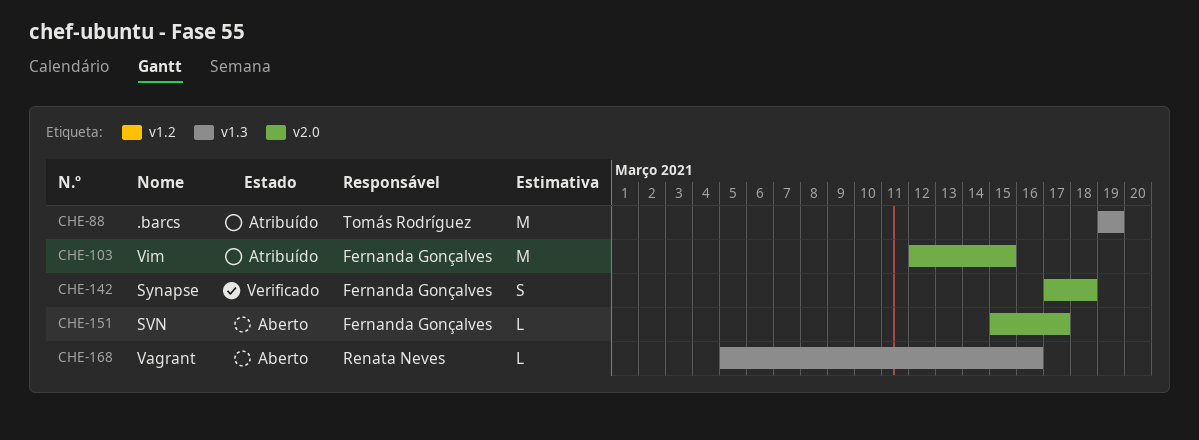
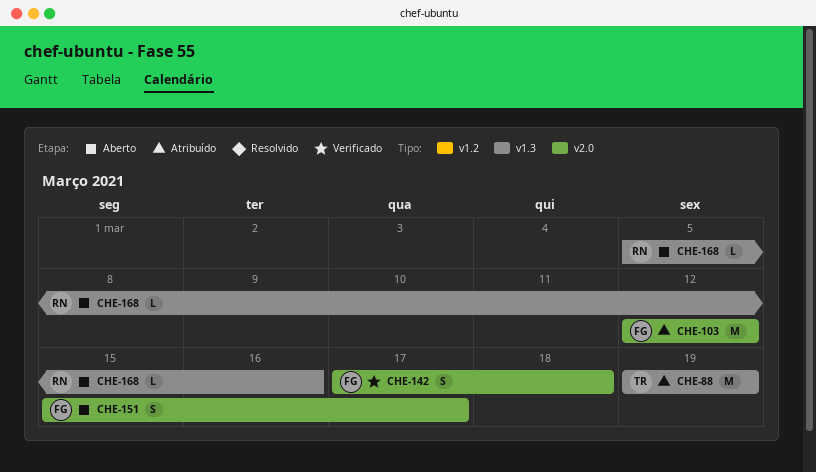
CHE-103, due: Mar 15 -> Mar 12
CHE-151, estimate: L -> S

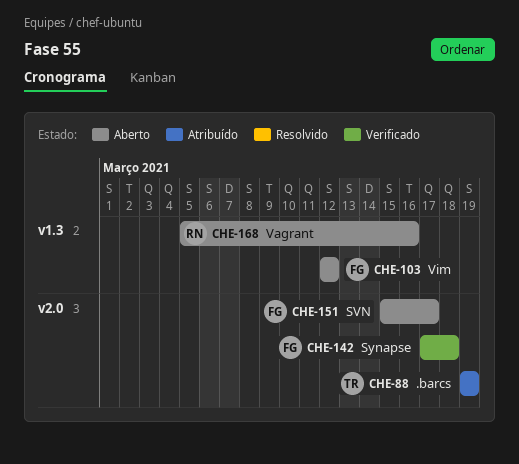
CHE-88, label: v1.3 -> v2.0
CHE-103, status: Atribuído -> Aberto
CHE-103, label: v2.0 -> v1.3

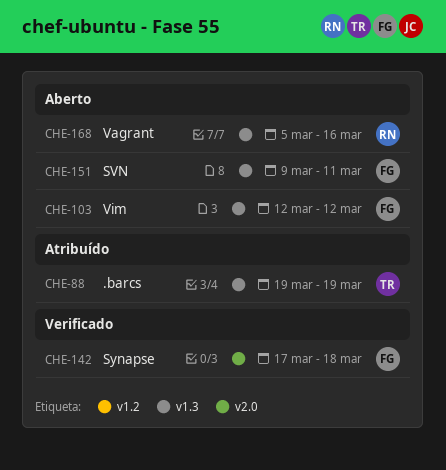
CHE-88, label: v2.0 -> v1.3
CHE-151, label: v2.0 -> v1.3
CHE-151, start: Mar 15 -> Mar 9
CHE-151, due: Mar 17 -> Mar 11

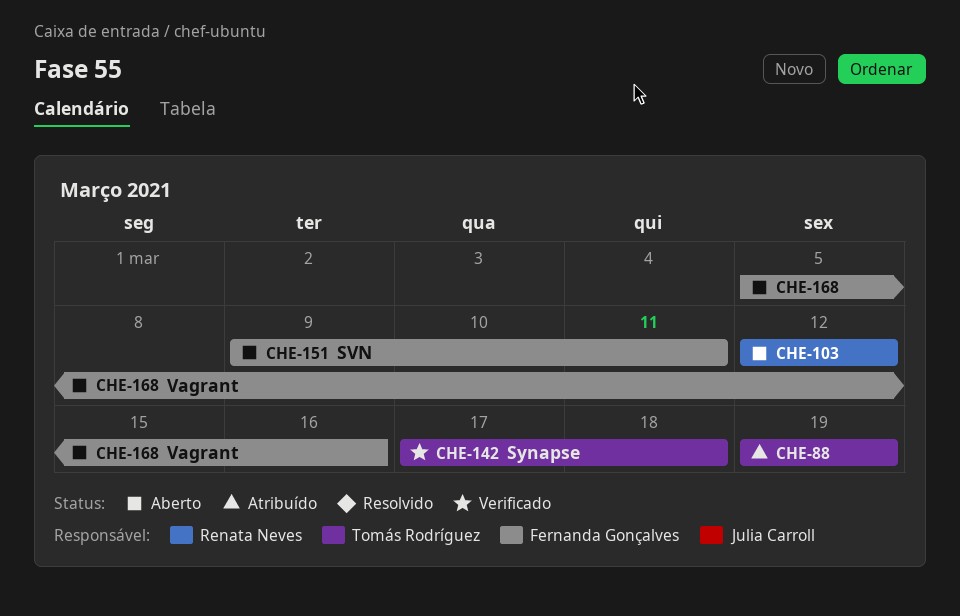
CHE-103, owner: Fernanda Gonçalves -> Renata Neves
CHE-142, owner: Fernanda Gonçalves -> Tomás Rodríguez
CHE-168, owner: Renata Neves -> Fernanda Gonçalves

